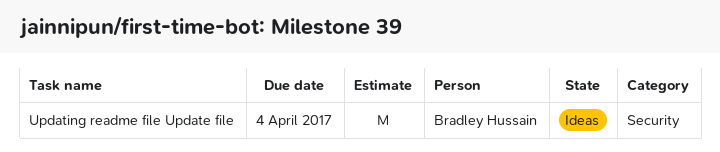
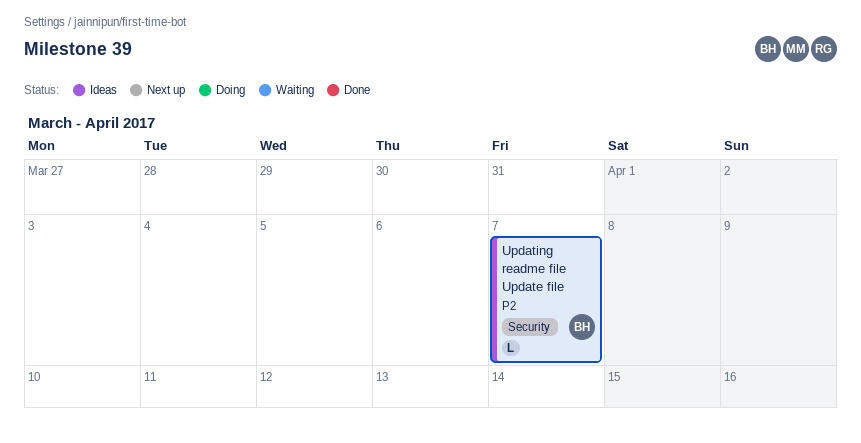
Updating readme file Update file, estimate: M -> L
Updating readme file Update file, due: Apr 4 -> Apr 7

